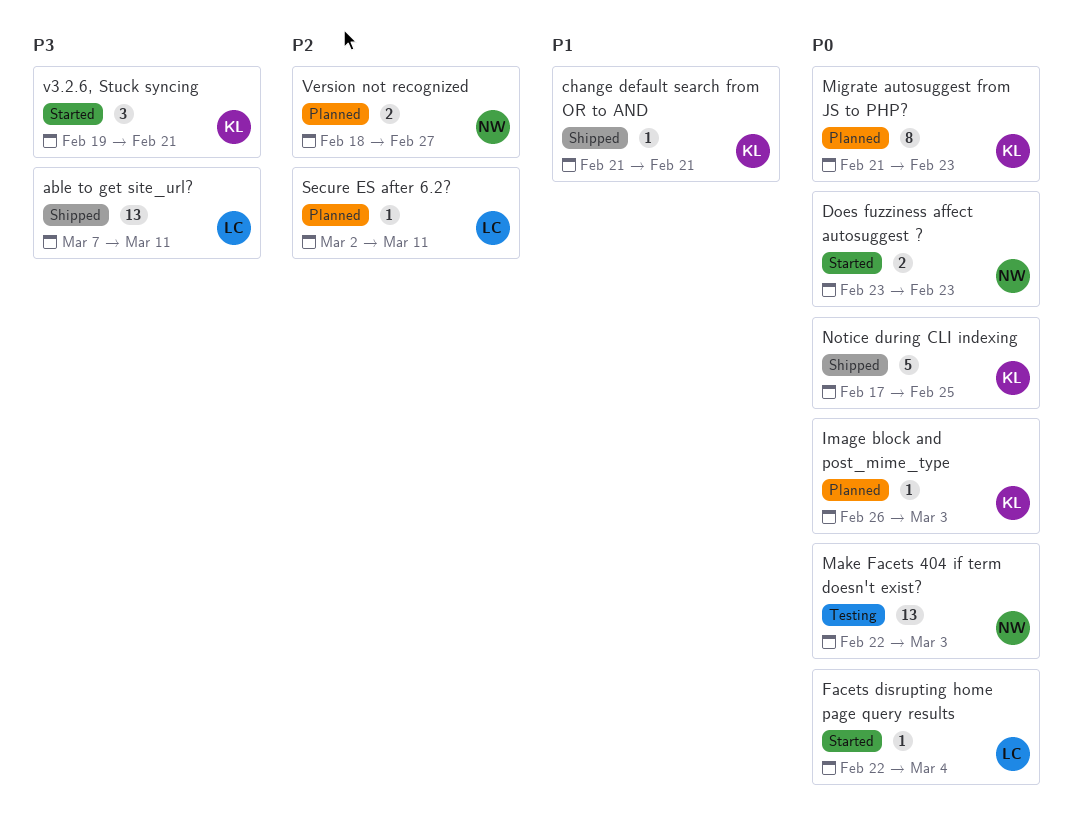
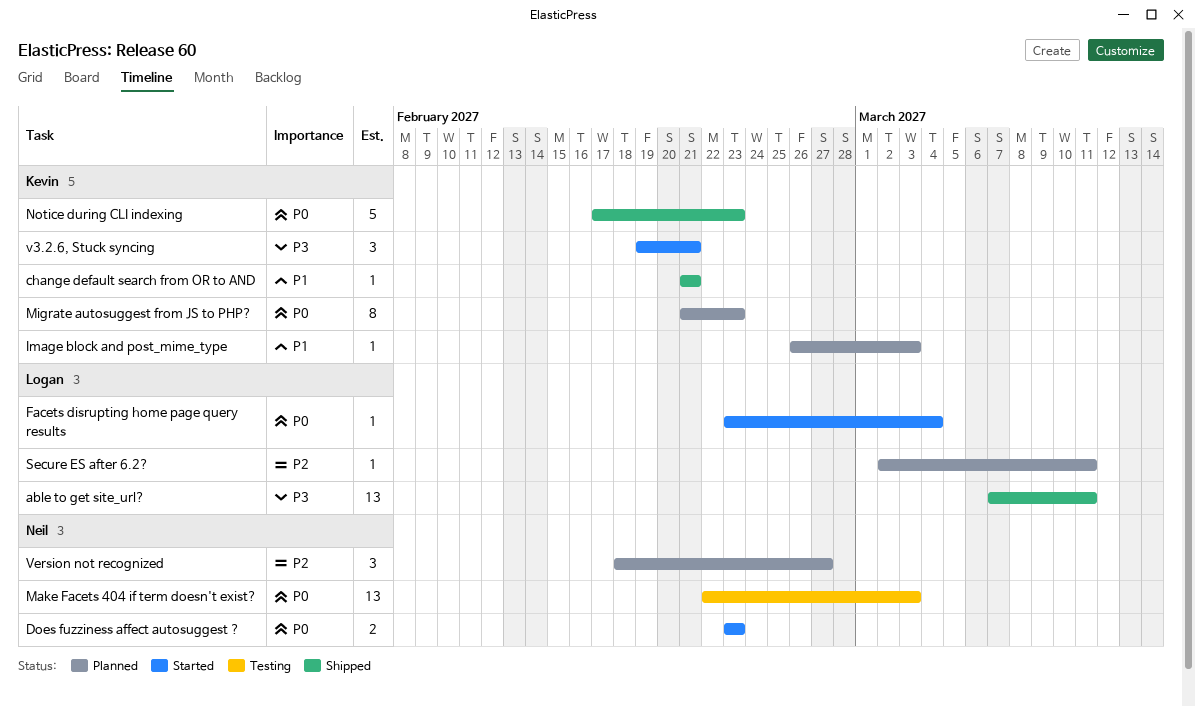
Facets disrupting home page query results, start: Feb 22 -> Feb 23
Image block and post_mime_type, priority: P0 -> P1
Notice during CLI indexing, due: Feb 25 -> Feb 23
Version not recognized, estimate: 2 -> 3

